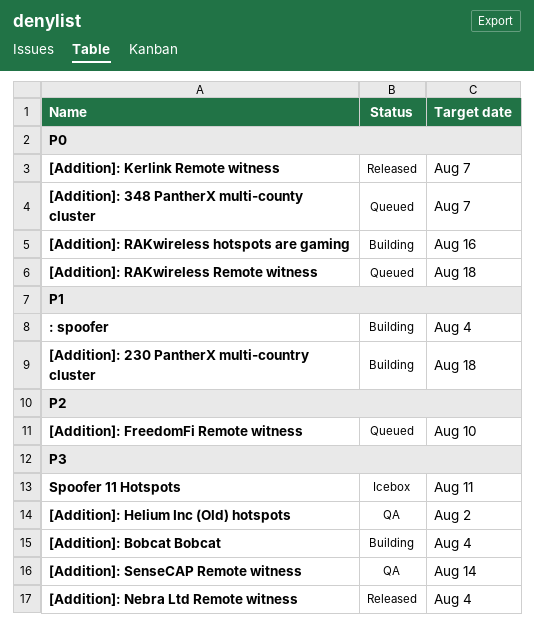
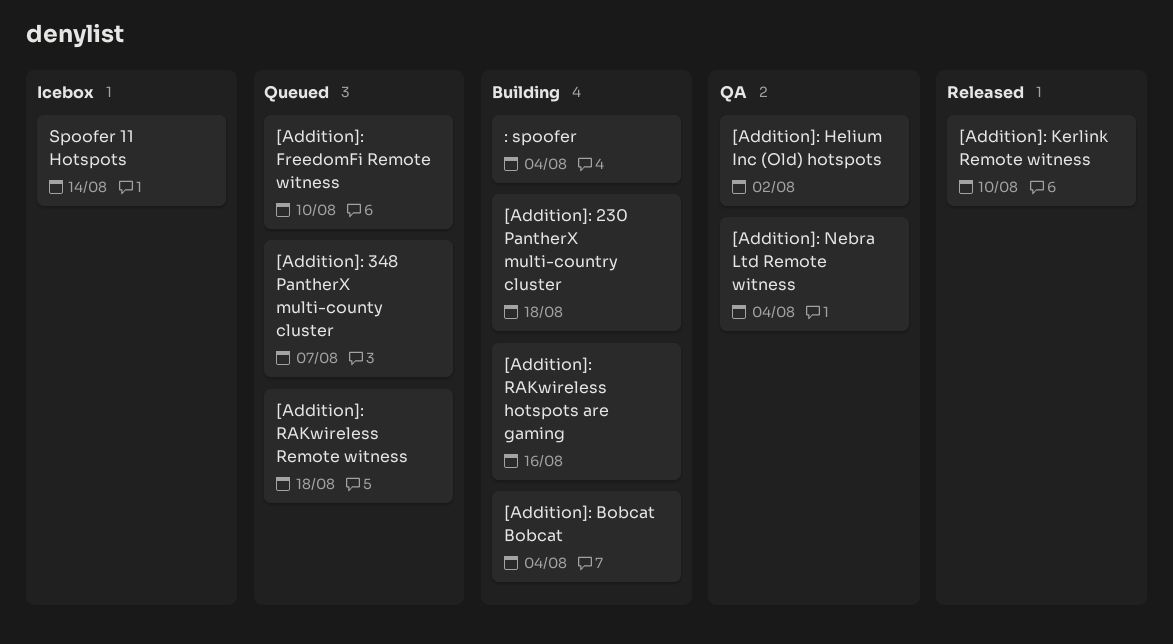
[Addition]: Kerlink Remote witness, due: Aug 7 -> Aug 10
[Addition]: Nebra Ltd Remote witness, status: Released -> QA
[Addition]: SenseCAP Remote witness: present -> none
Spoofer 11 Hotspots, due: Aug 11 -> Aug 14

